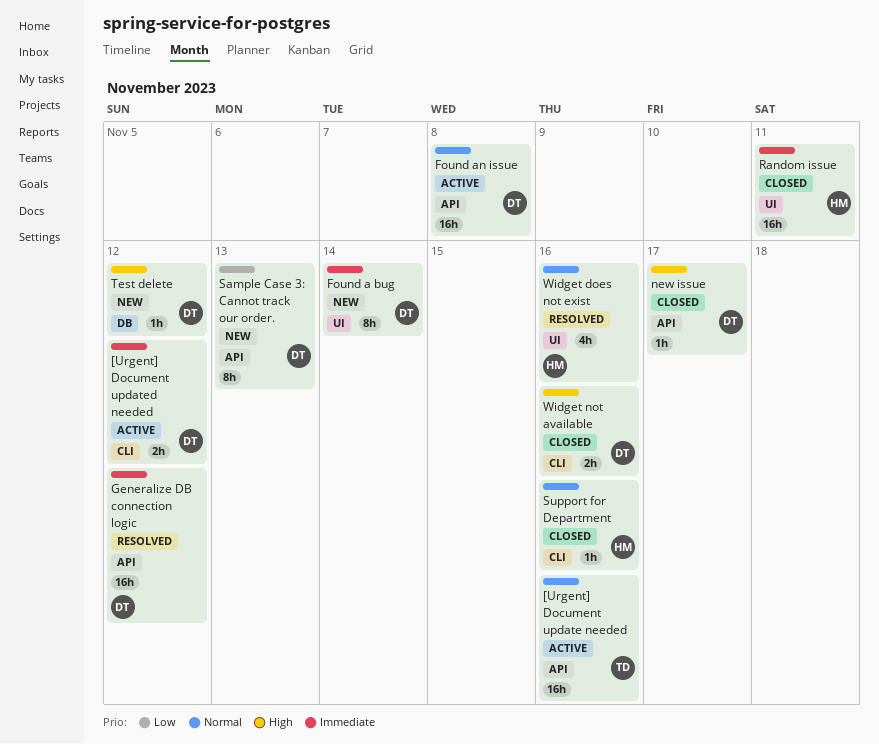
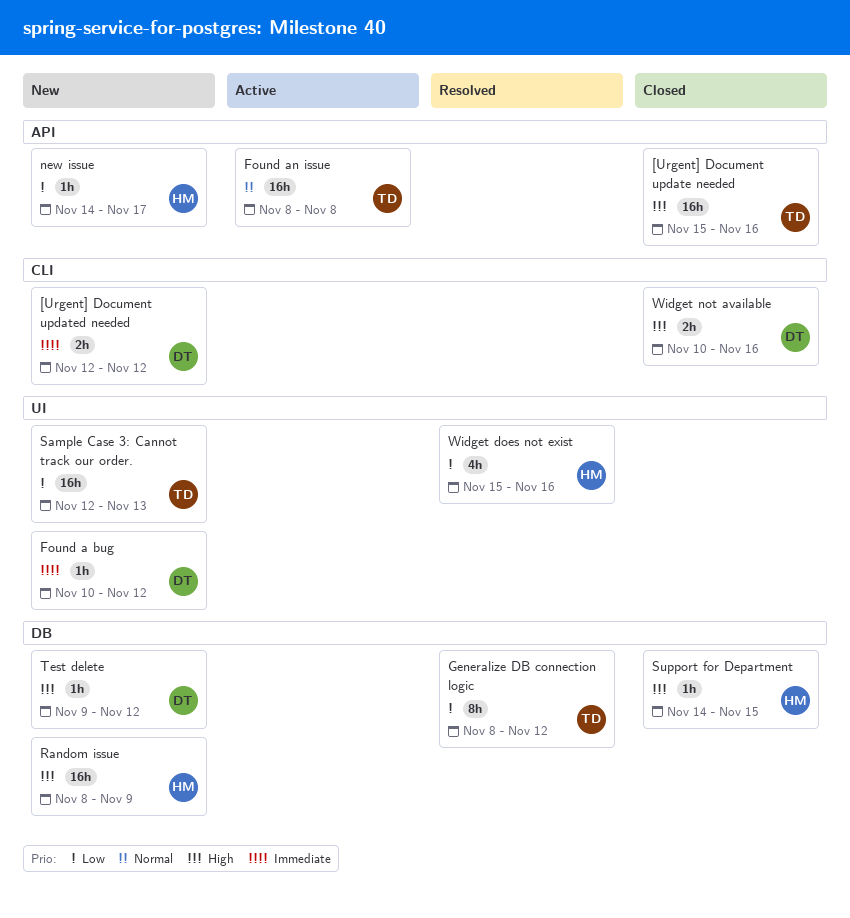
[Urgent] Document update needed, status: Active -> Closed
[Urgent] Document update needed, priority: Normal -> High
[Urgent] Document updated needed, status: Active -> New
Found a bug, estimate: 8h -> 1h
Found a bug, due: Nov 14 -> Nov 12
Found an issue, owner: DT -> TD
Generalize DB connection logic, owner: DT -> TD
Generalize DB connection logic, priority: Immediate -> Low
Generalize DB connection logic, label: API -> DB
Generalize DB connection logic, estimate: 16h -> 8h
new issue, status: Closed -> New
new issue, owner: DT -> HM
new issue, priority: High -> Low
Random issue, status: Closed -> New
Random issue, priority: Immediate -> High
Random issue, label: UI -> DB
Random issue, due: Nov 11 -> Nov 9
Sample Case 3: Cannot track our order., owner: DT -> TD
Sample Case 3: Cannot track our order., label: API -> UI
Sample Case 3: Cannot track our order., estimate: 8h -> 16h
Support for Department, priority: Normal -> High
Support for Department, label: CLI -> DB
Support for Department, due: Nov 16 -> Nov 15
Widget does not exist, priority: Normal -> Low

